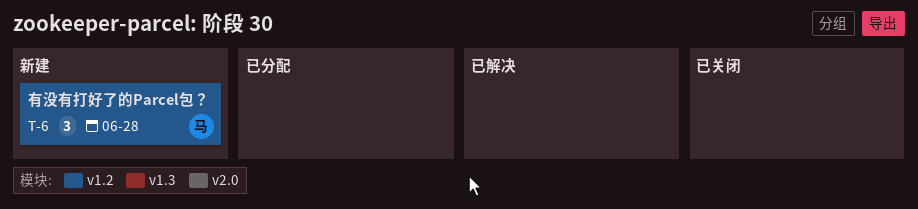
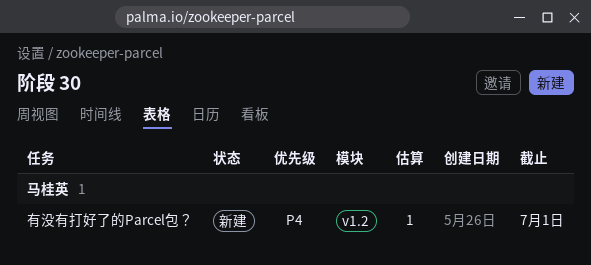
有没有打好了的Parcel包？, estimate: 3 -> 1
有没有打好了的Parcel包？, due: Jun 28 -> Jul 1

